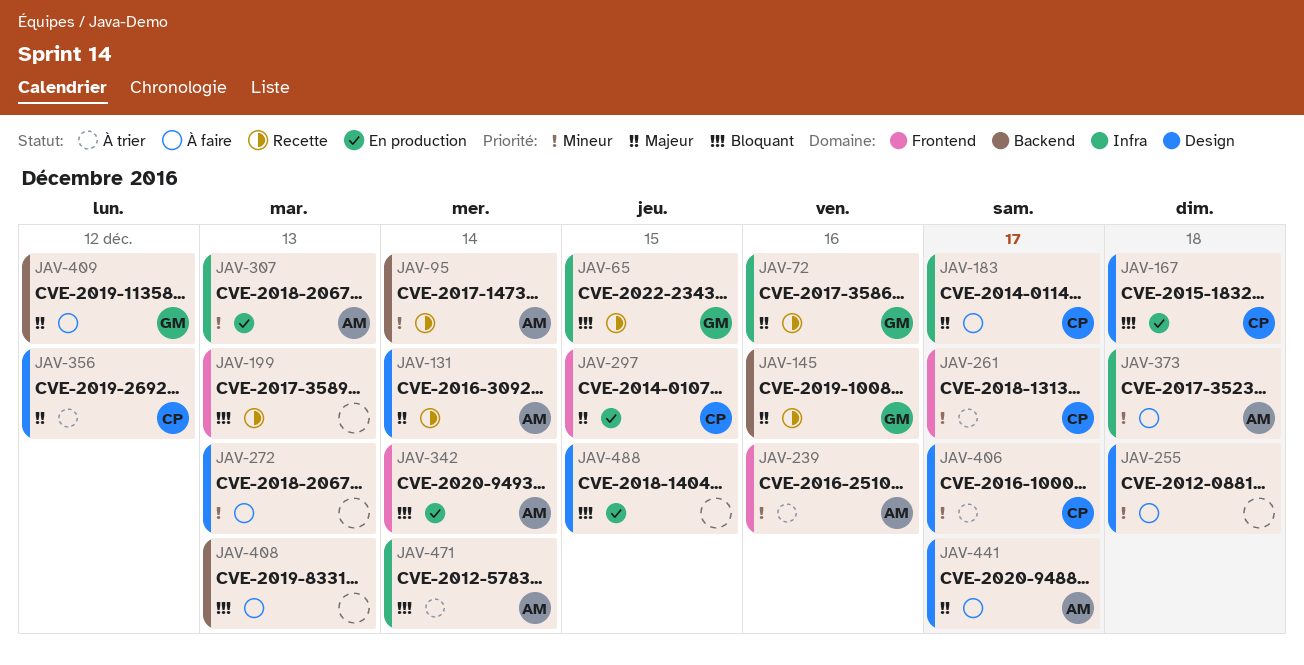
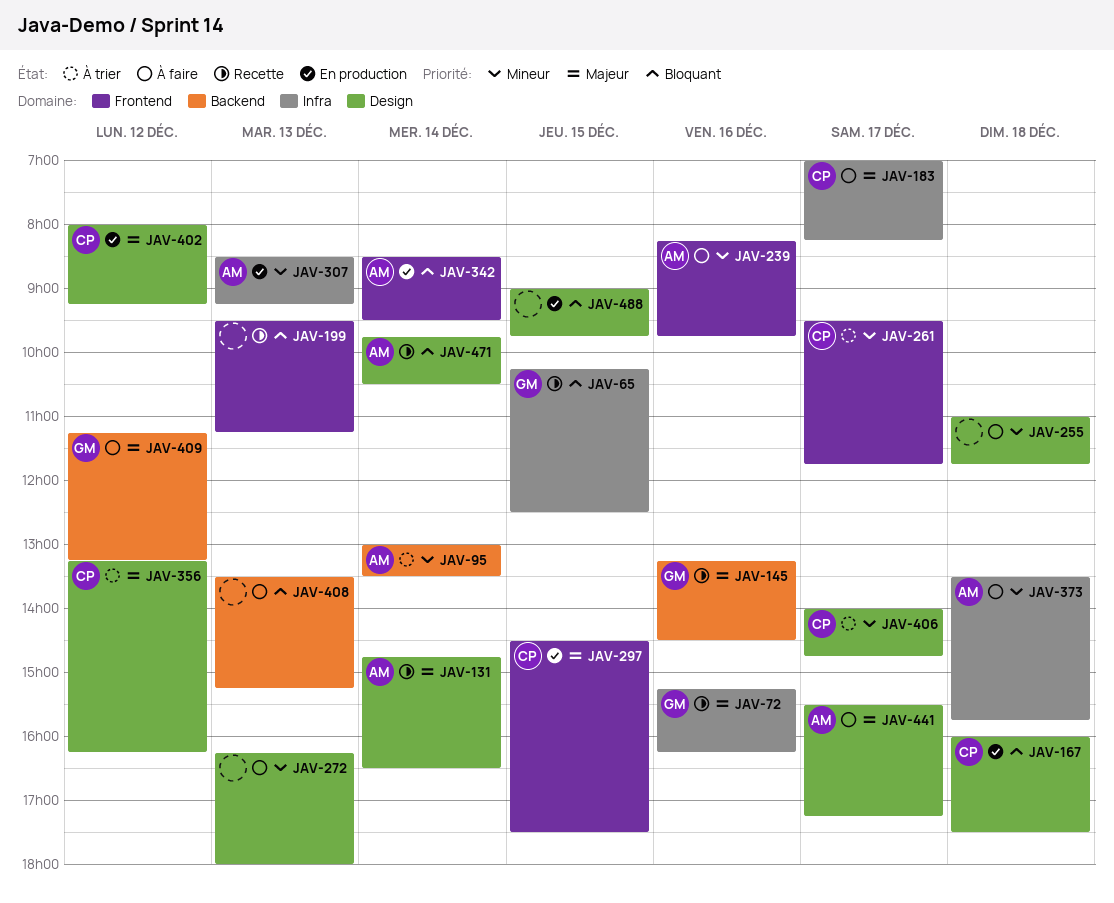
JAV-95, status: Recette -> À trier
JAV-239, status: À trier -> À faire
JAV-402: none -> present
JAV-471, status: À trier -> Recette
JAV-471, label: Infra -> Design

